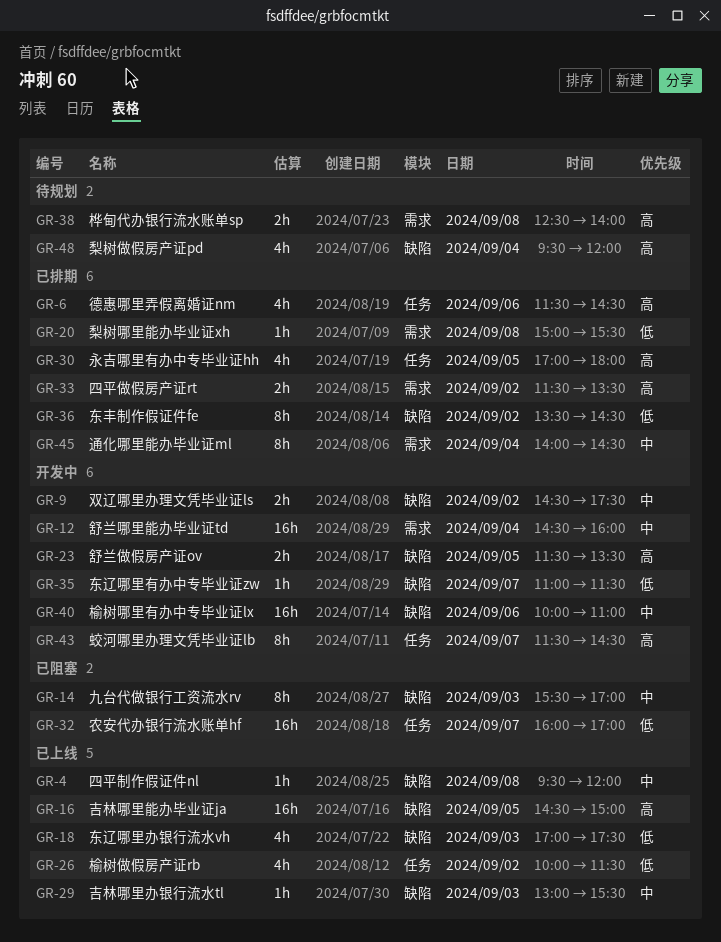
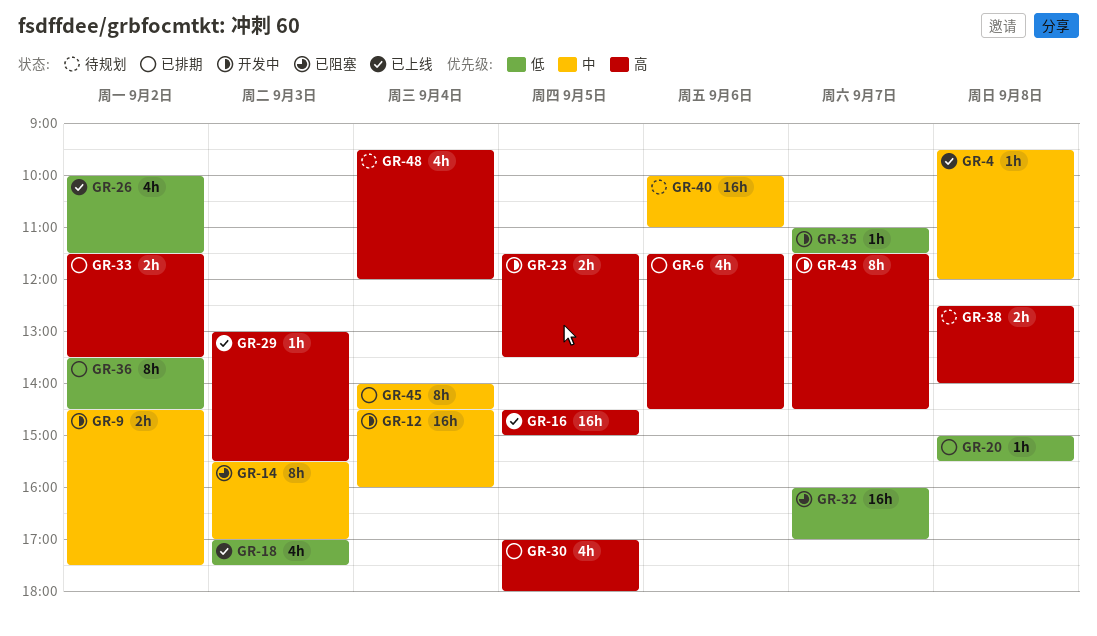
GR-29, priority: 中 -> 高
GR-40, status: 开发中 -> 待规划

